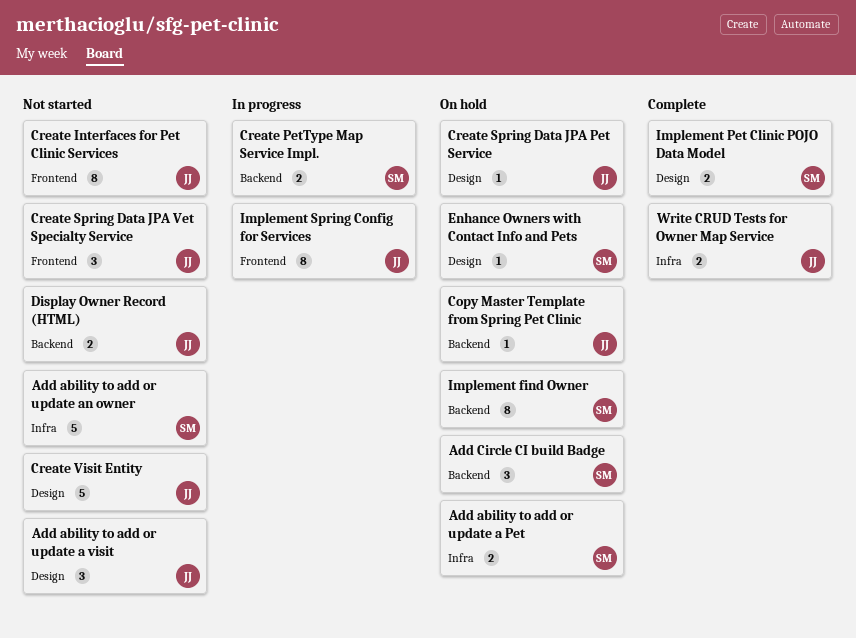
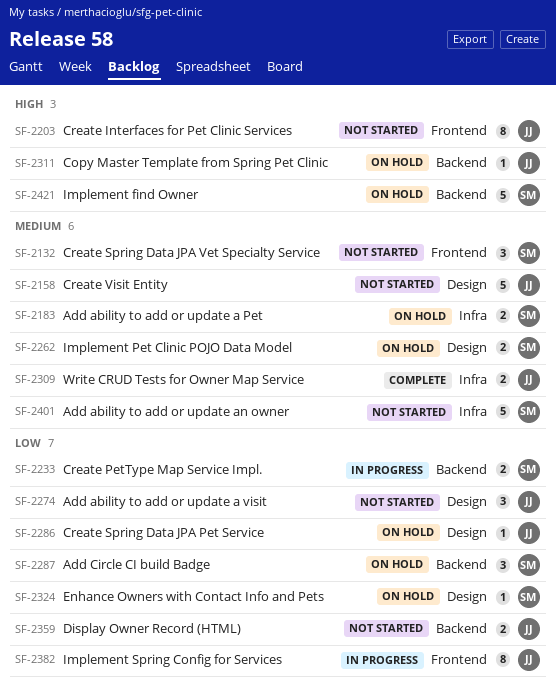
Create Spring Data JPA Vet Specialty Service, owner: JJ -> SM
Implement find Owner, estimate: 8 -> 5
Implement Pet Clinic POJO Data Model, status: Complete -> On hold

